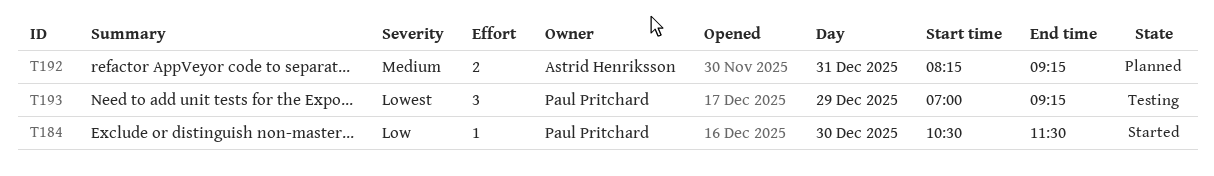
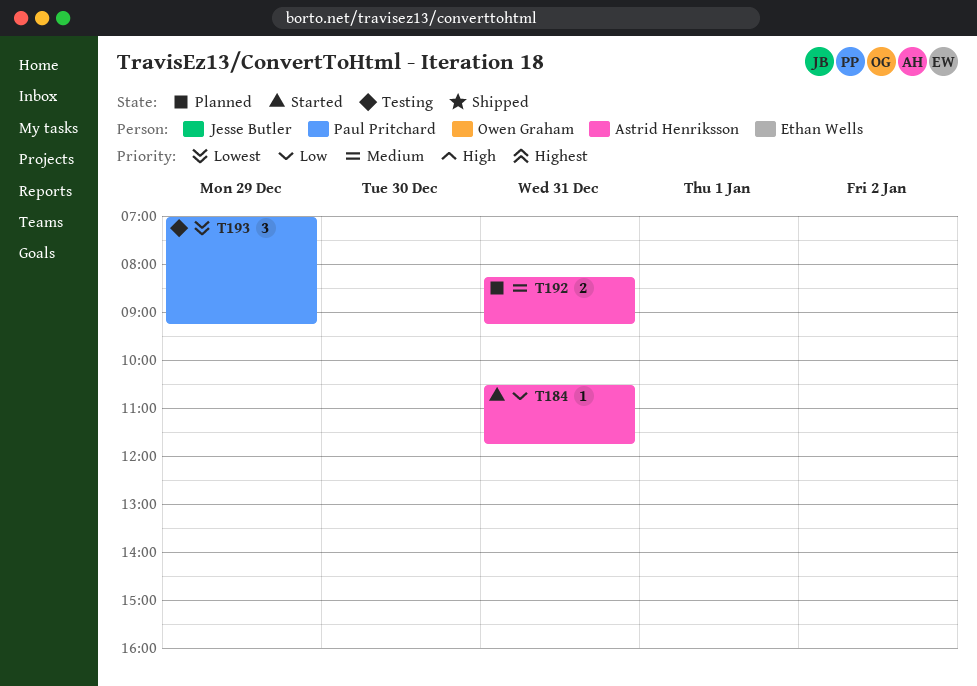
T184, owner: Paul Pritchard -> Astrid Henriksson
T184, day: Dec 30 -> Dec 31
T184, ends: 11:30 -> 11:45

